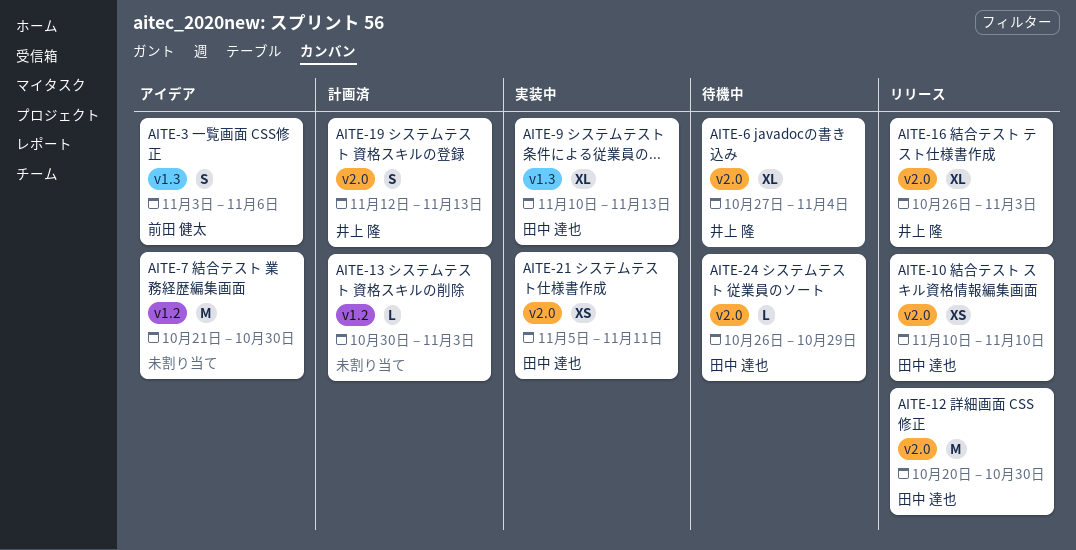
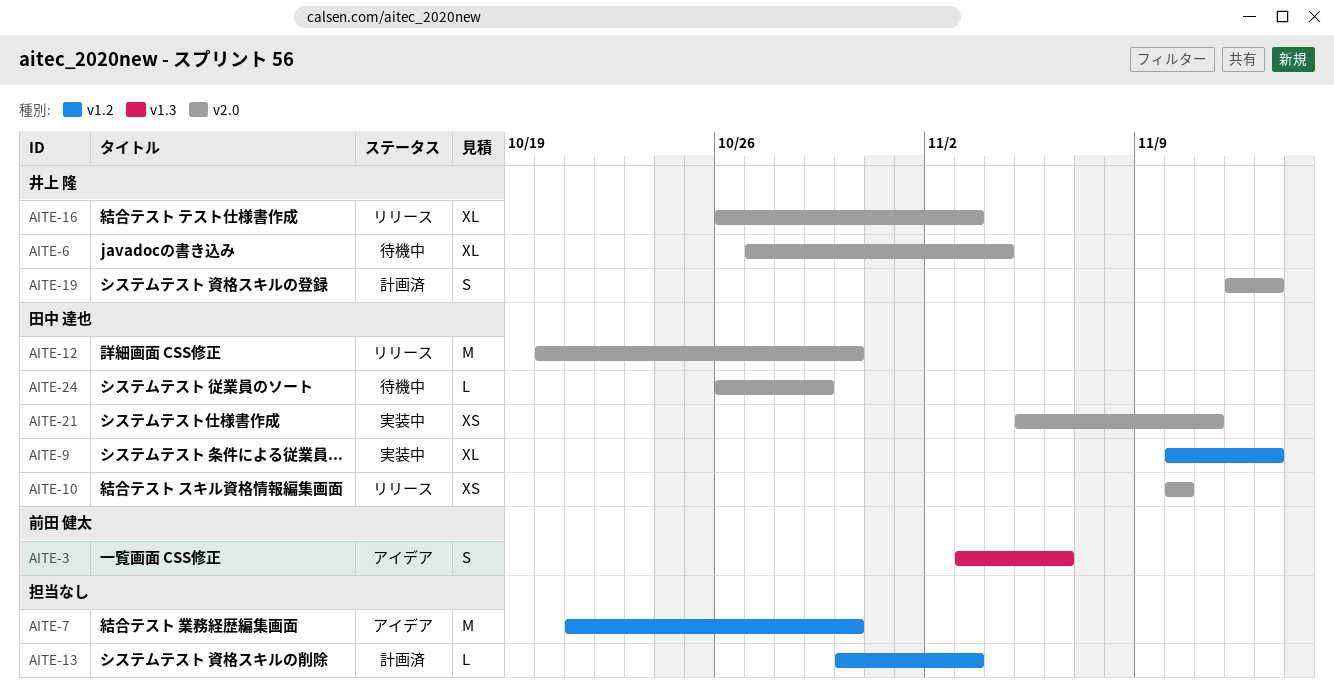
AITE-9, label: v1.3 -> v1.2

